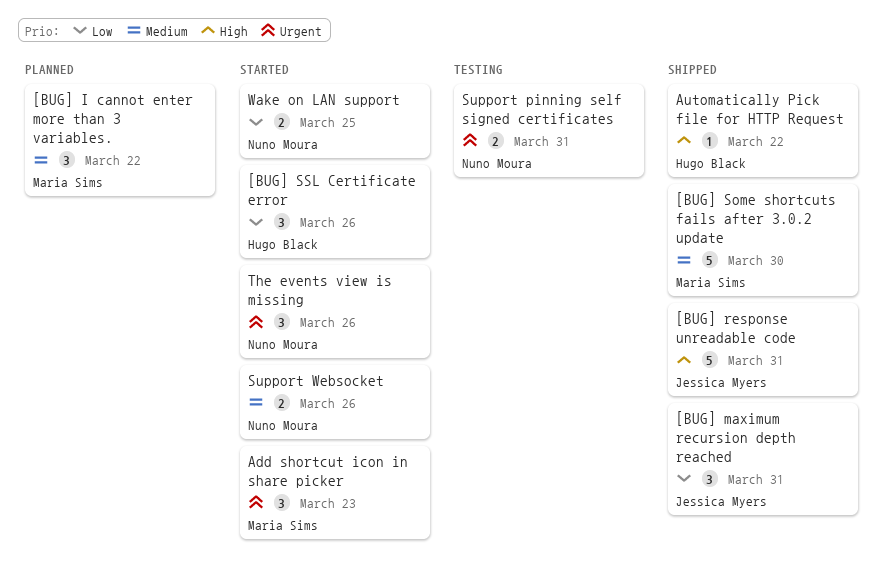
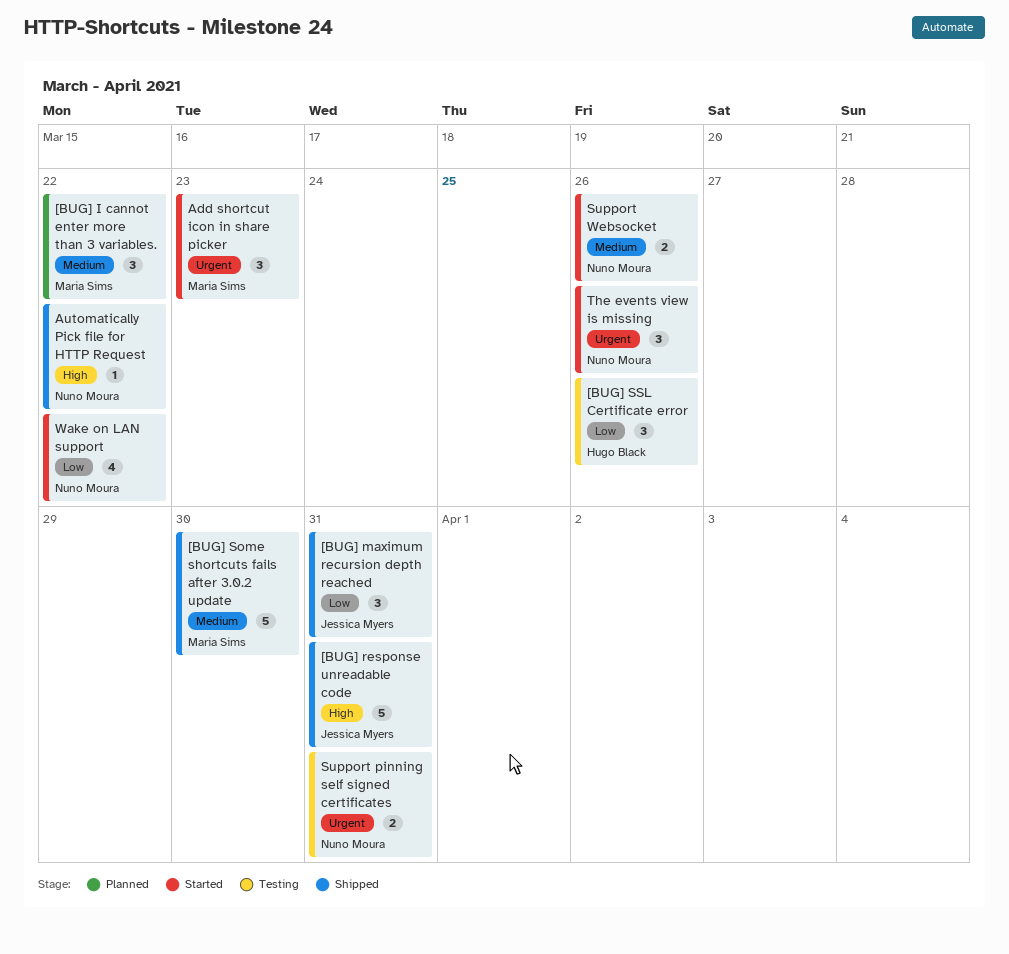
[BUG] SSL Certificate error, status: Started -> Testing
Automatically Pick file for HTTP Request, owner: Hugo Black -> Nuno Moura
Wake on LAN support, estimate: 2 -> 4
Wake on LAN support, due: Mar 25 -> Mar 22

